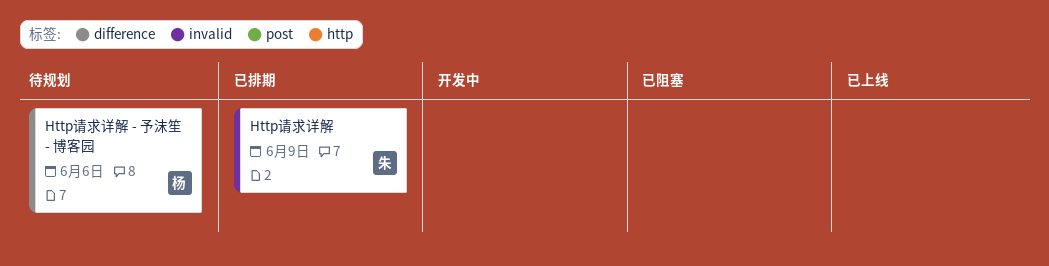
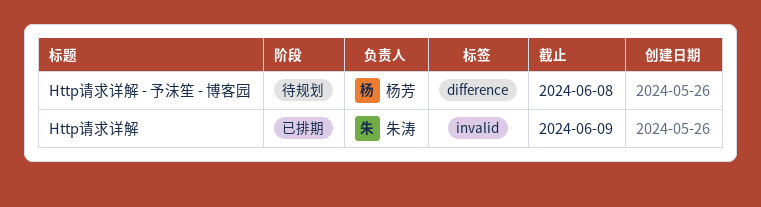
Http请求详解 - 予沫笙 - 博客园, due: Jun 6 -> Jun 8

